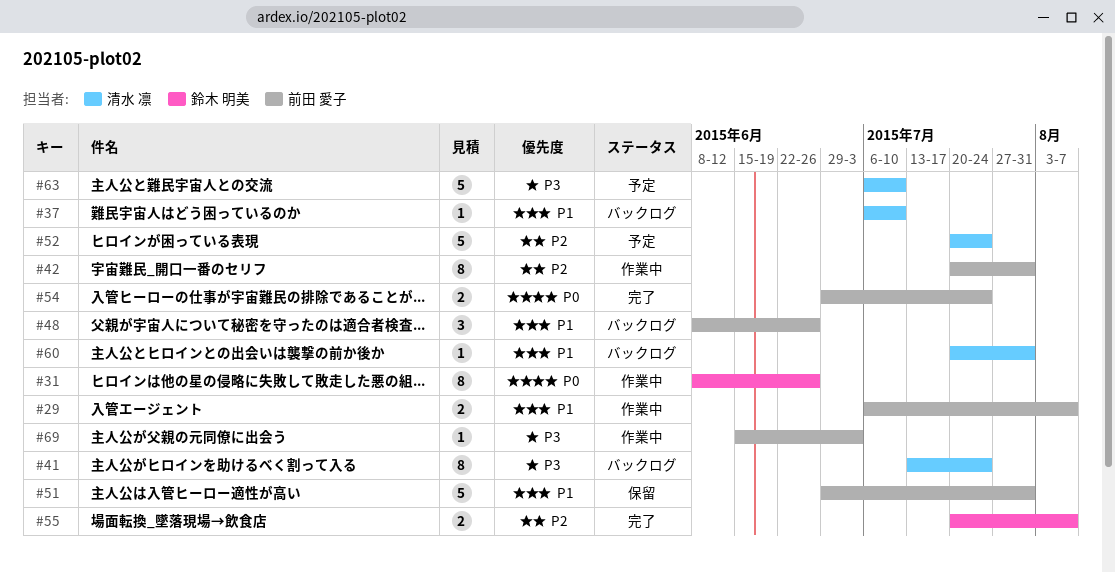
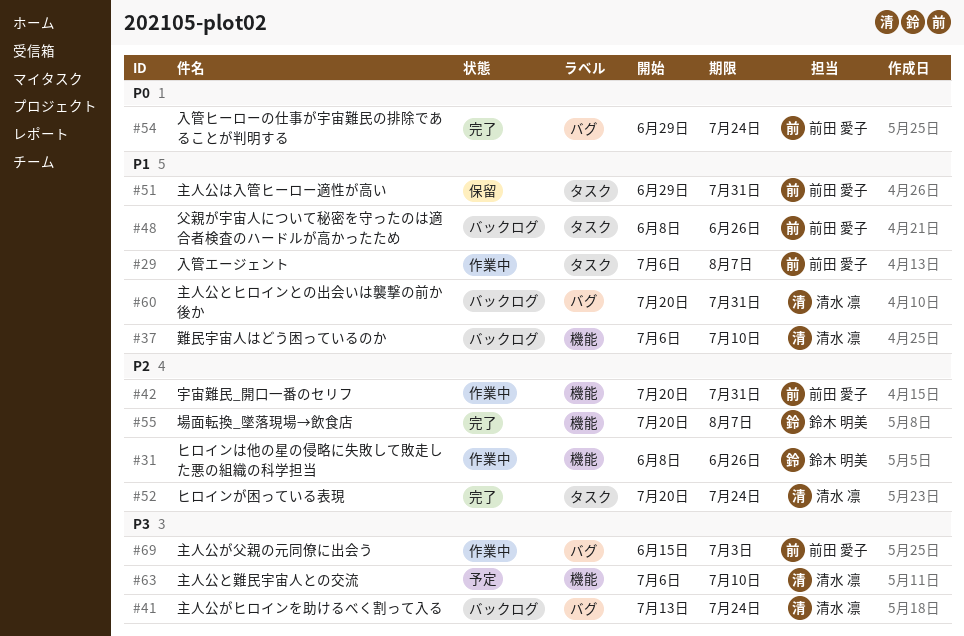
#31, priority: P0 -> P2
#52, status: 予定 -> 完了

